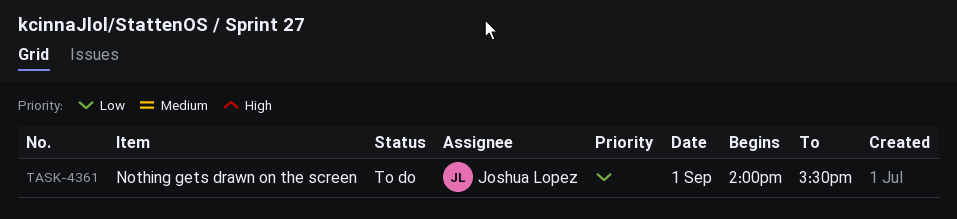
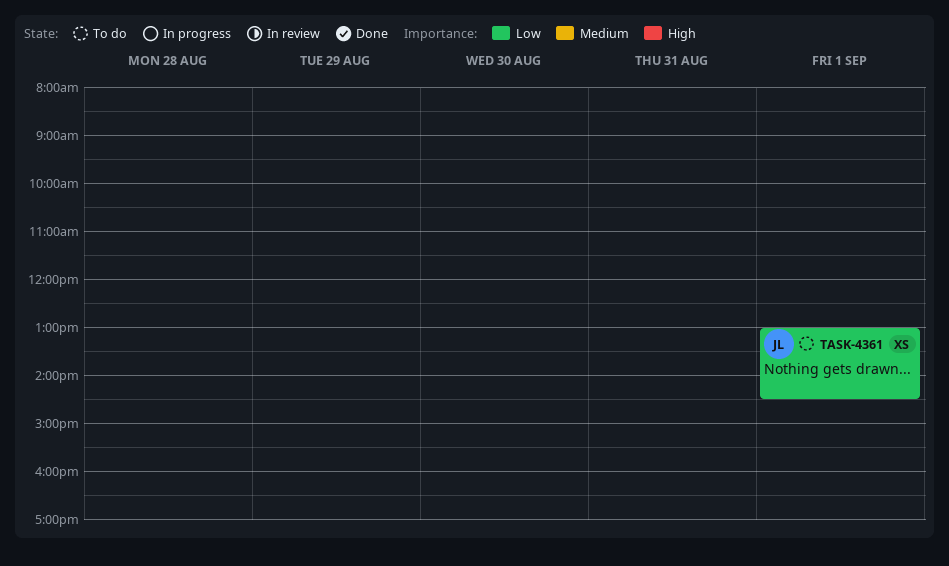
TASK-4361, begins: 14:00 -> 13:00
TASK-4361, ends: 15:30 -> 14:30

